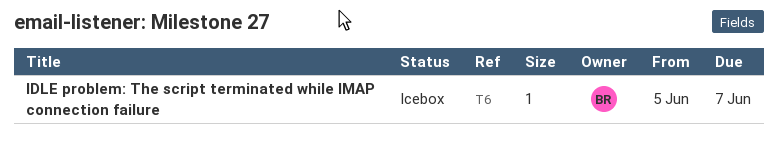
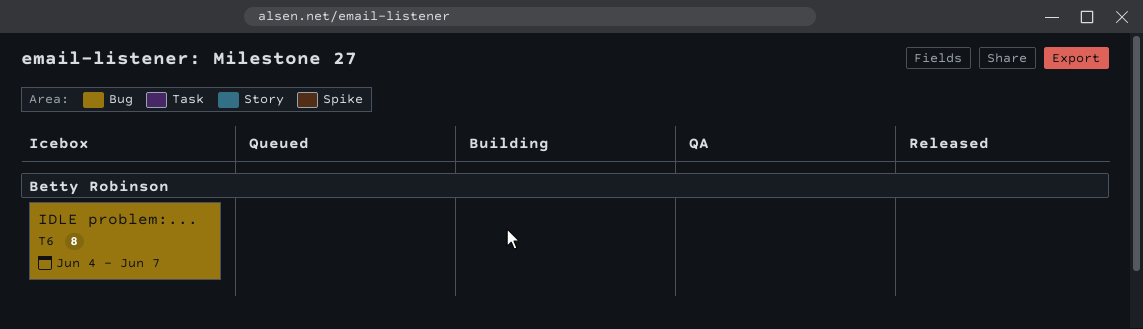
T6, estimate: 1 -> 8
T6, start: Jun 5 -> Jun 4

